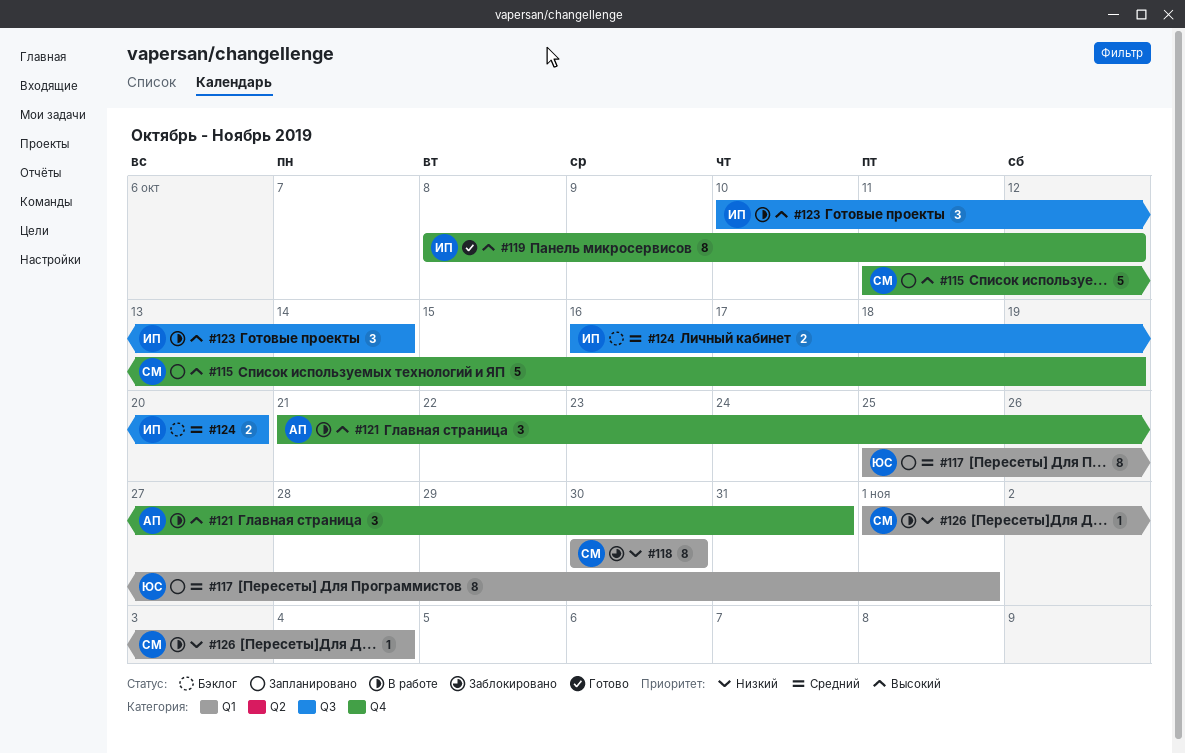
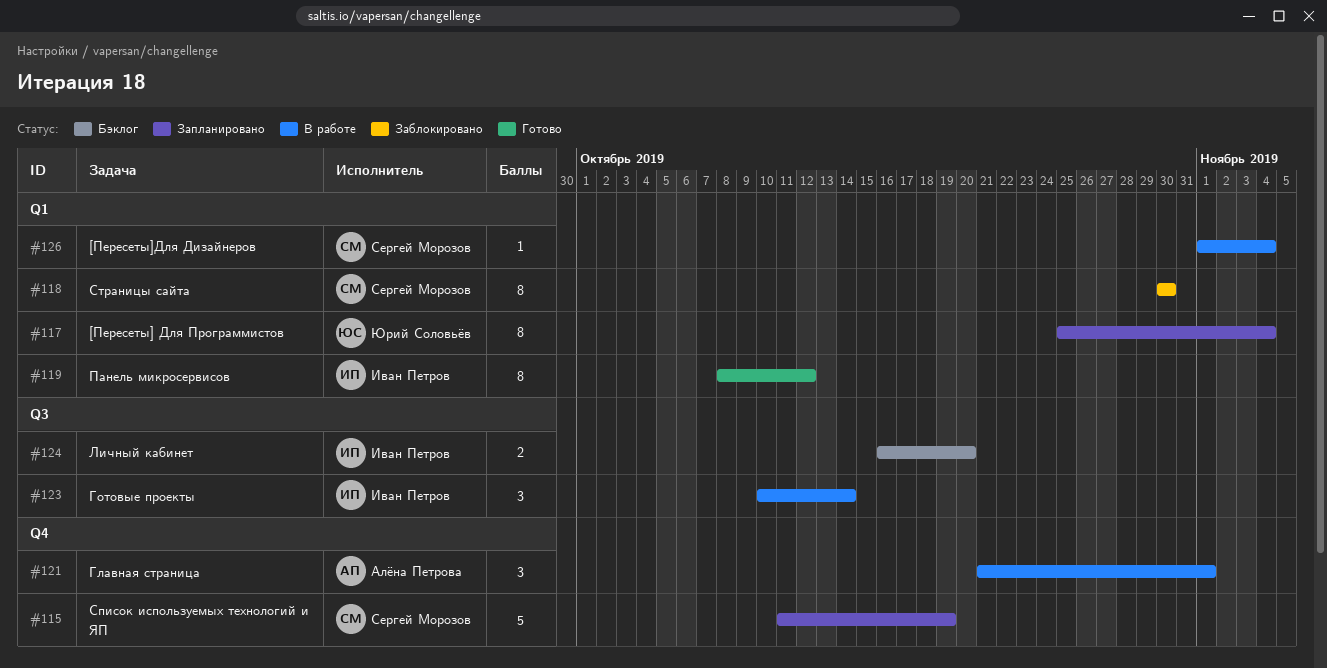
#117, due: Nov 1 -> Nov 4
#119, label: Q4 -> Q1
#121, due: Oct 31 -> Nov 1

